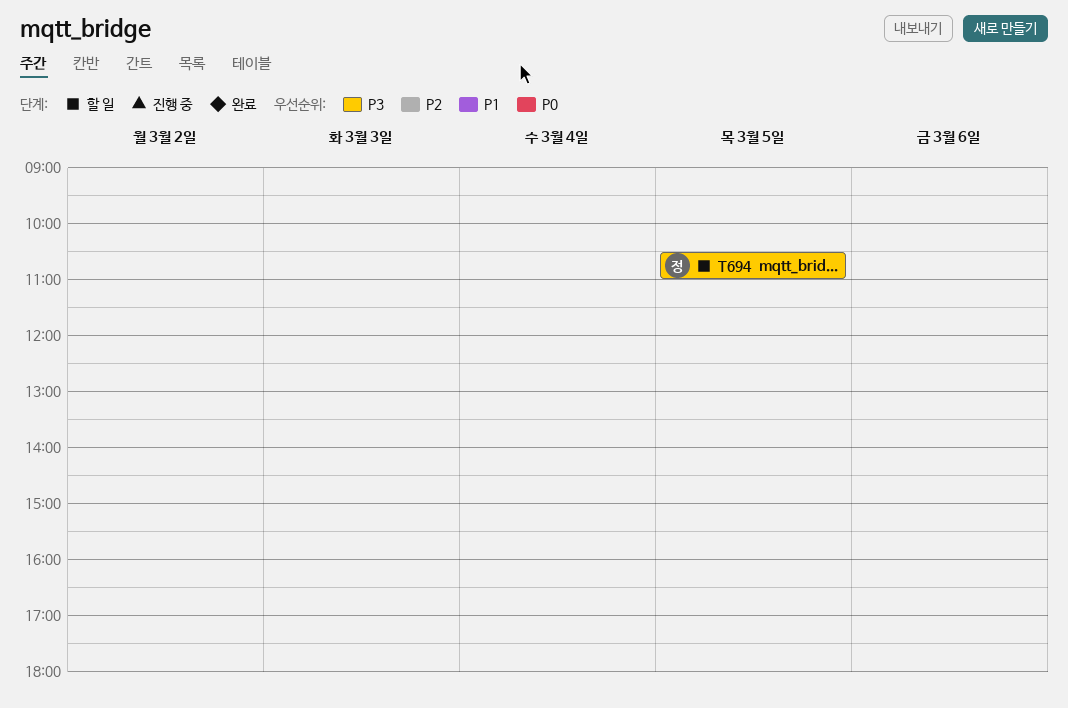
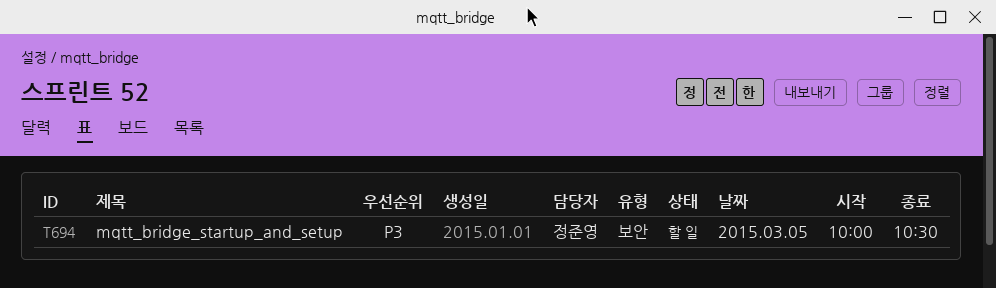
T694, begins: 10:30 -> 10:00
T694, ends: 11:00 -> 10:30

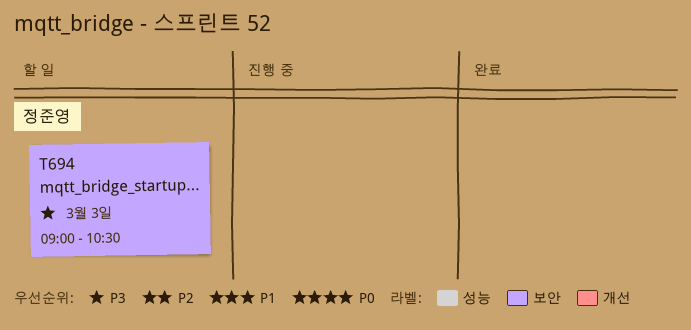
T694, day: Mar 5 -> Mar 3
T694, begins: 10:00 -> 09:00

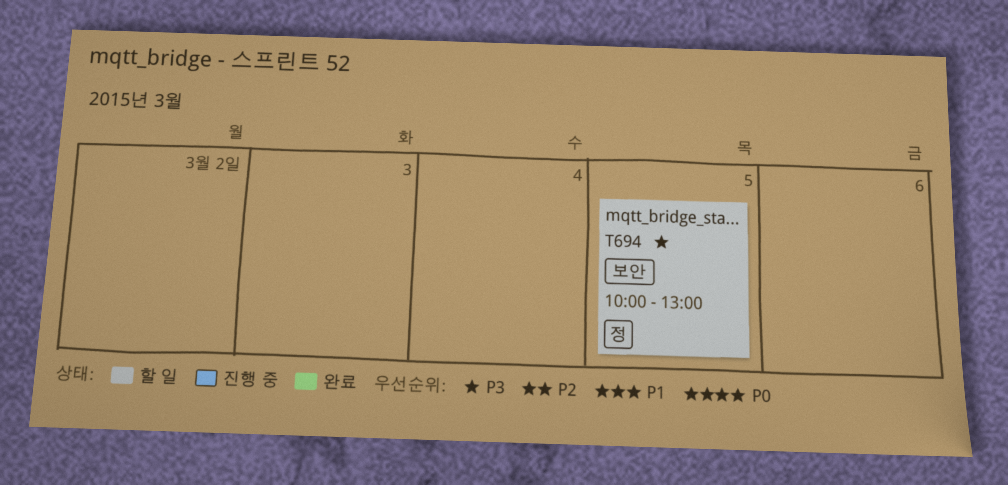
T694, day: Mar 3 -> Mar 5
T694, begins: 09:00 -> 10:00
T694, ends: 10:30 -> 13:00

